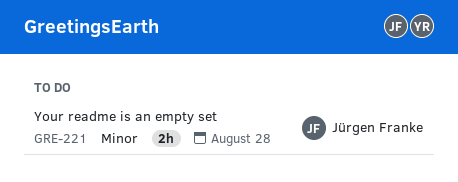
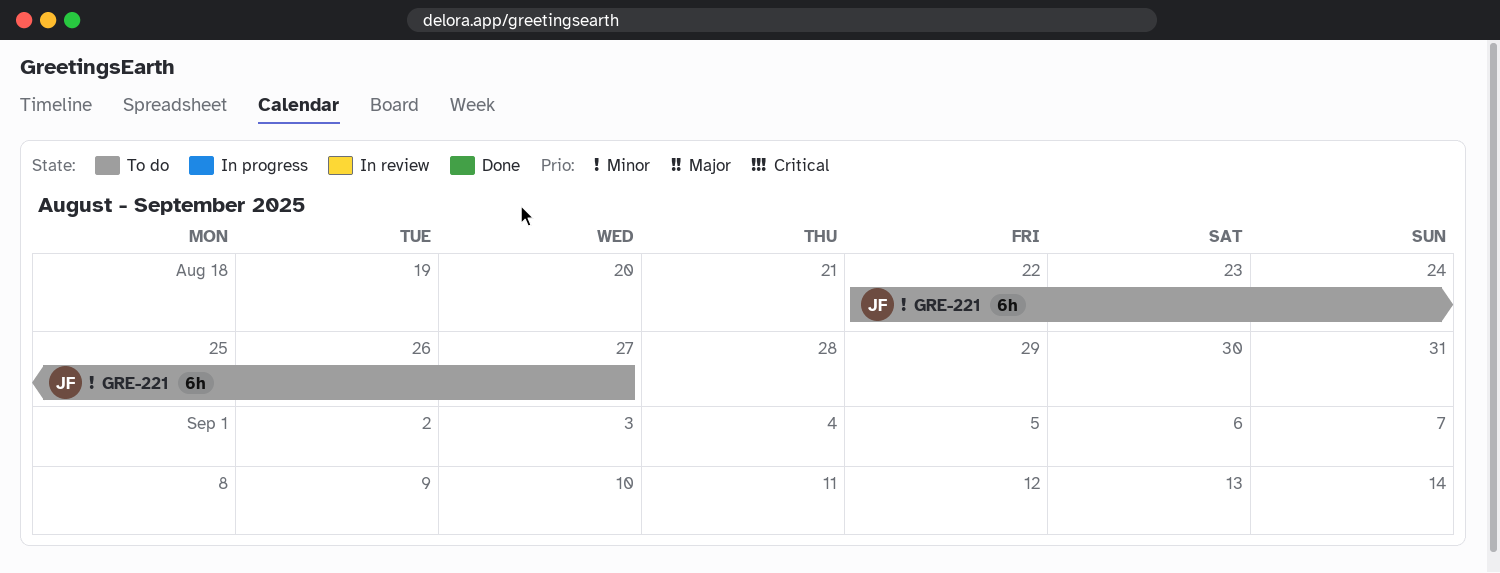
GRE-221, estimate: 2h -> 6h
GRE-221, due: Aug 28 -> Aug 27

